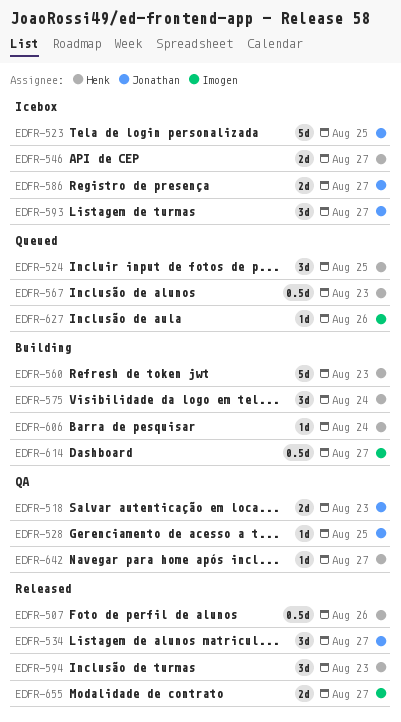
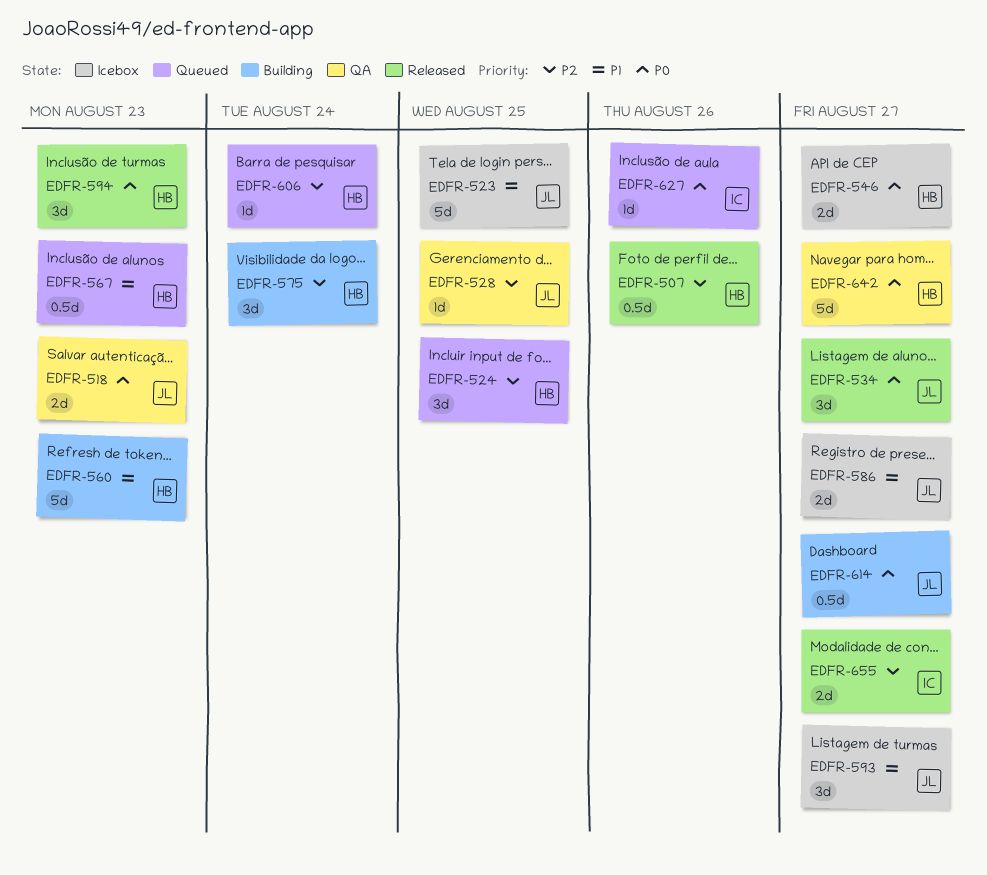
EDFR-606, status: Building -> Queued
EDFR-614, owner: Imogen -> Jonathan
EDFR-642, estimate: 1d -> 5d

